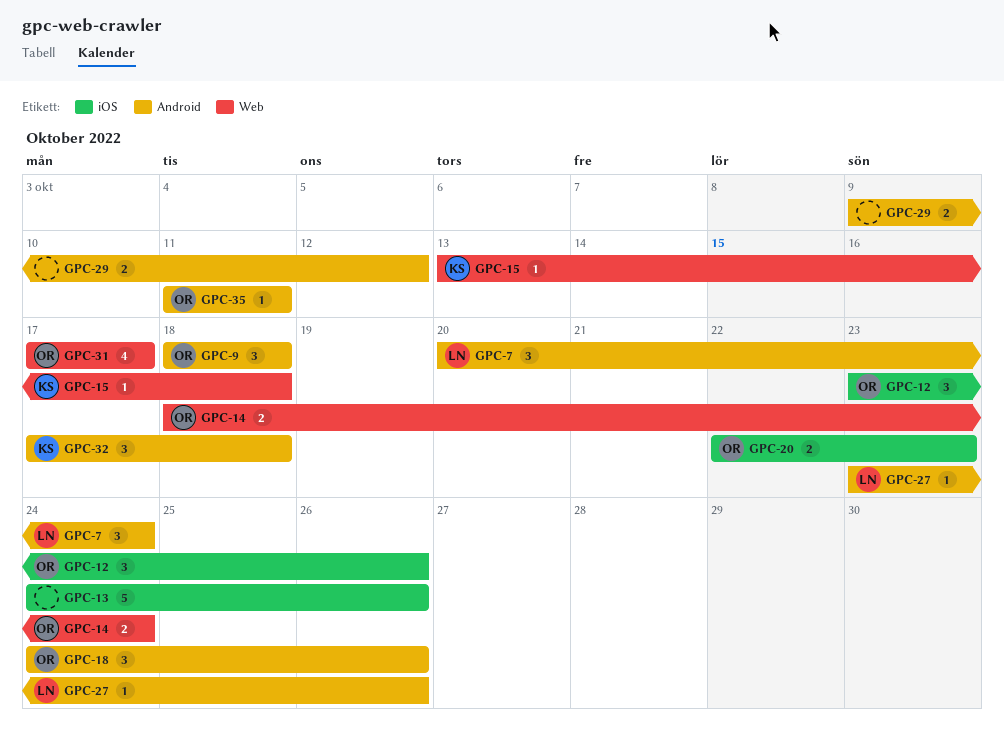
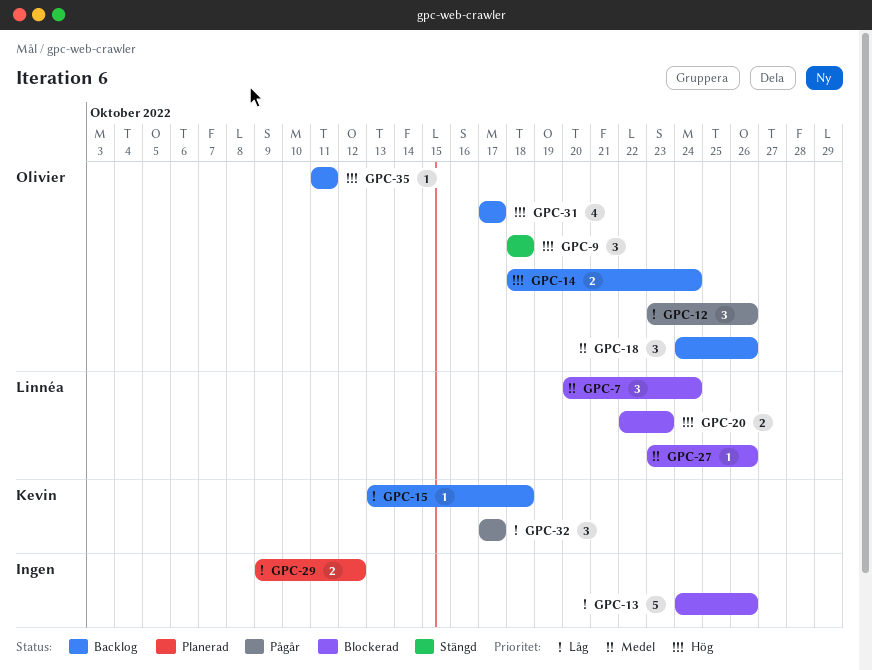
GPC-20, owner: Olivier -> Linnéa
GPC-32, due: Oct 18 -> Oct 17

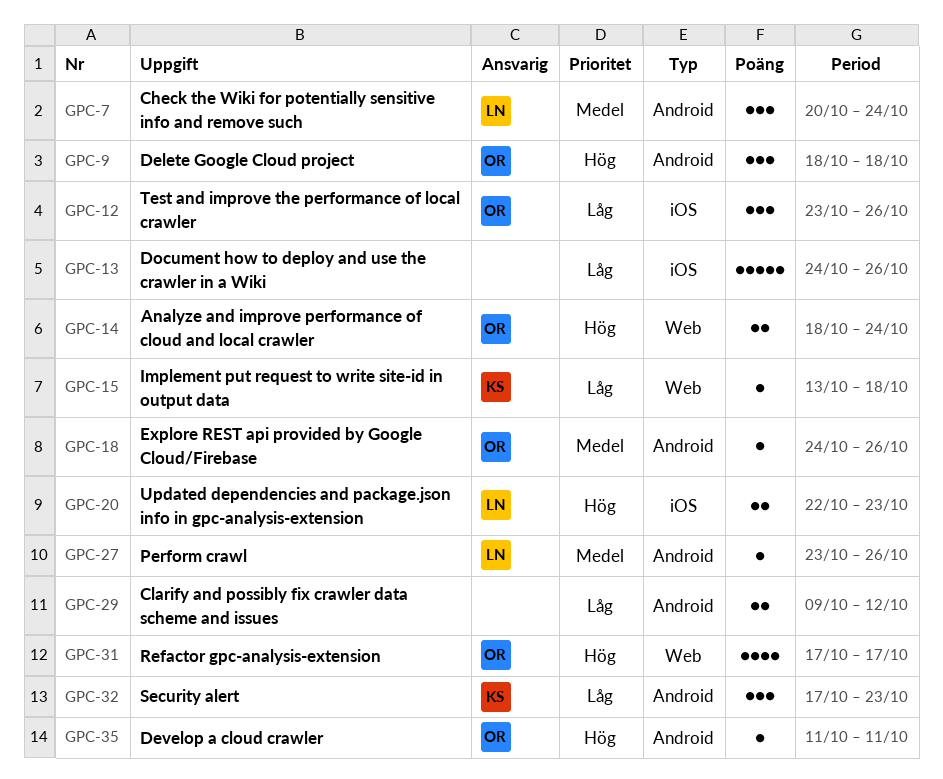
GPC-18, estimate: 3 -> 1
GPC-32, due: Oct 17 -> Oct 23

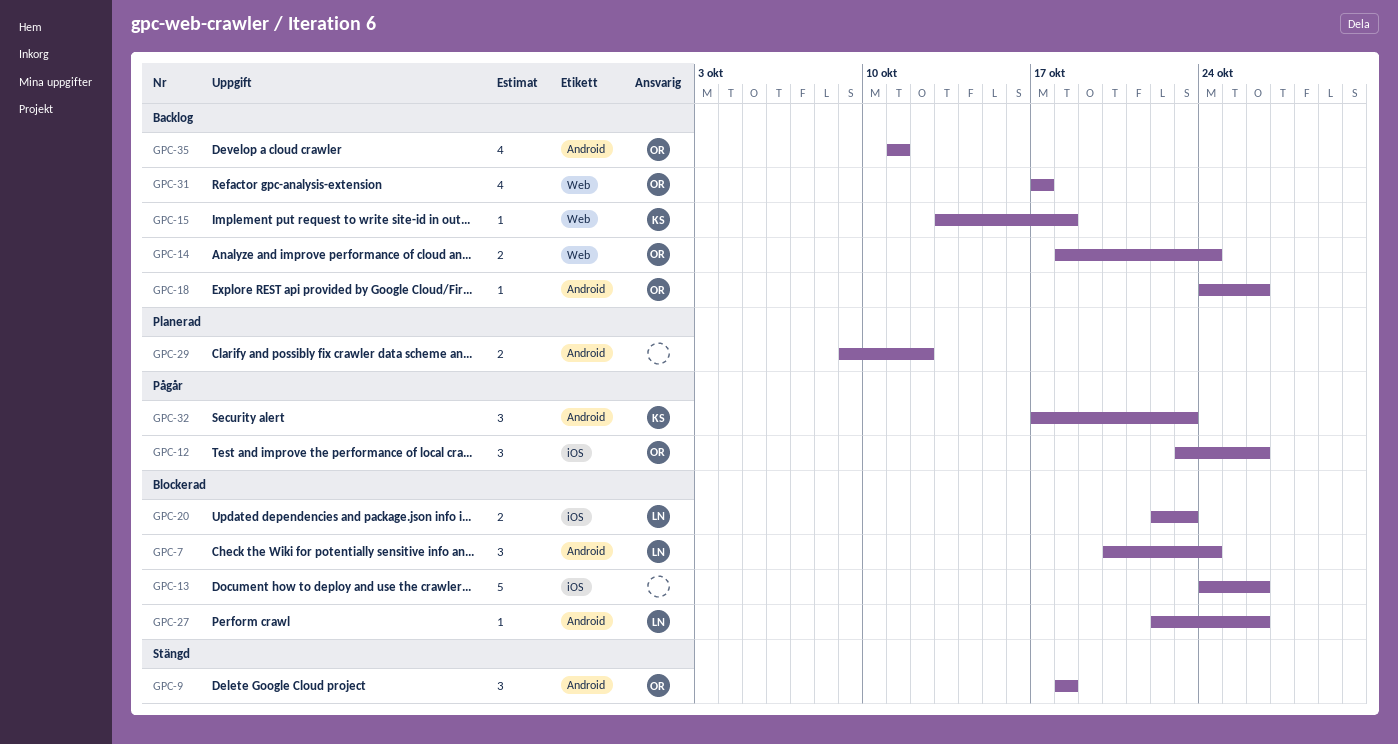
GPC-27, start: Oct 23 -> Oct 22
GPC-35, estimate: 1 -> 4

